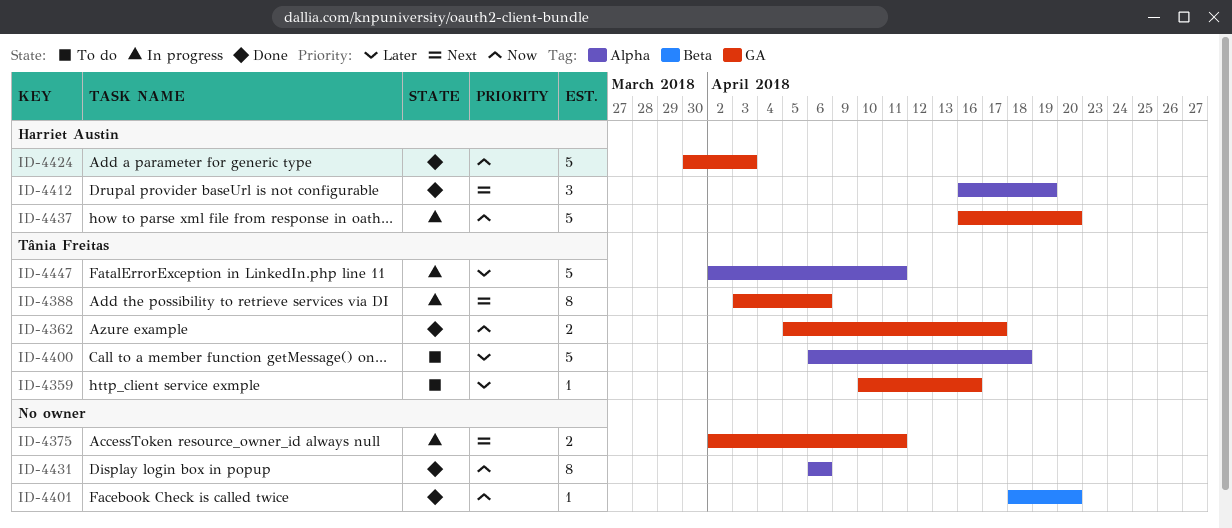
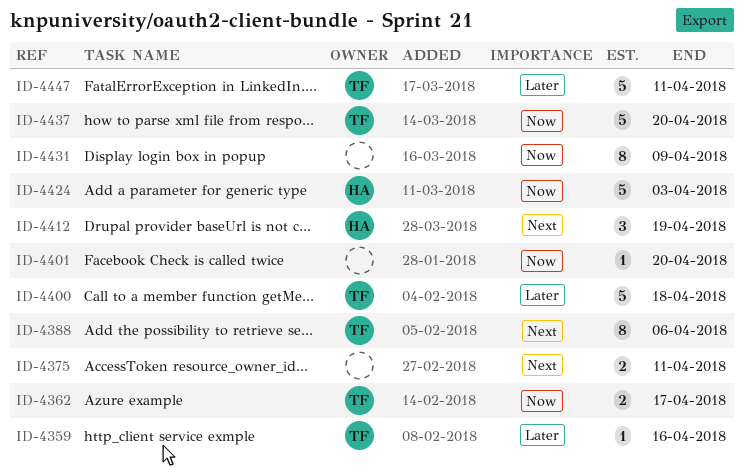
ID-4431, due: Apr 6 -> Apr 9
ID-4437, owner: Harriet Austin -> Tânia Freitas

